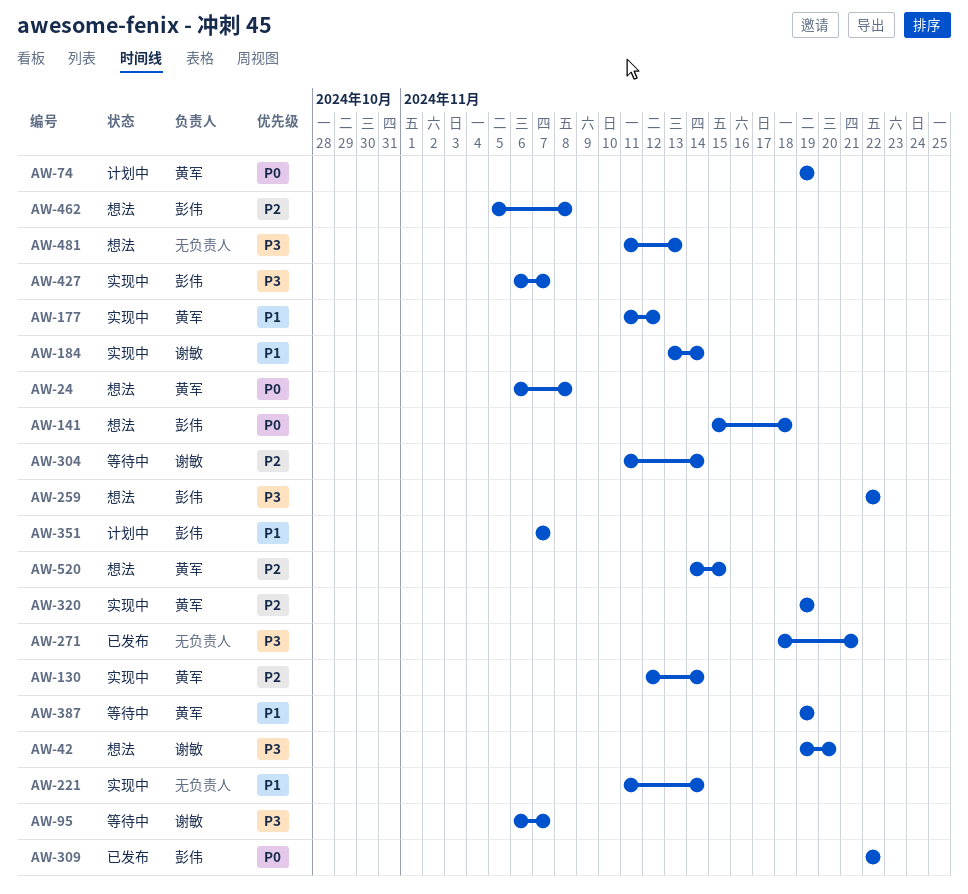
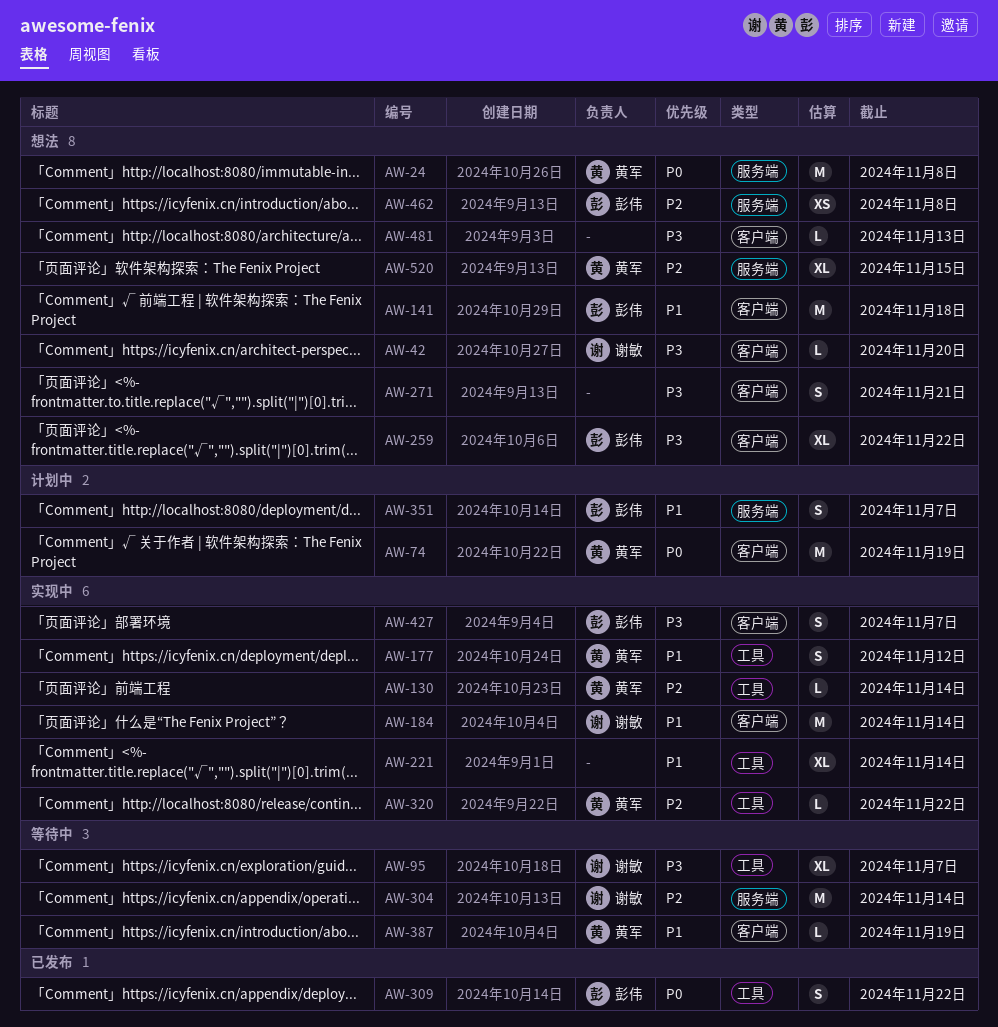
AW-141, priority: P0 -> P1
AW-271, status: 已发布 -> 想法
AW-320, due: Nov 19 -> Nov 22

